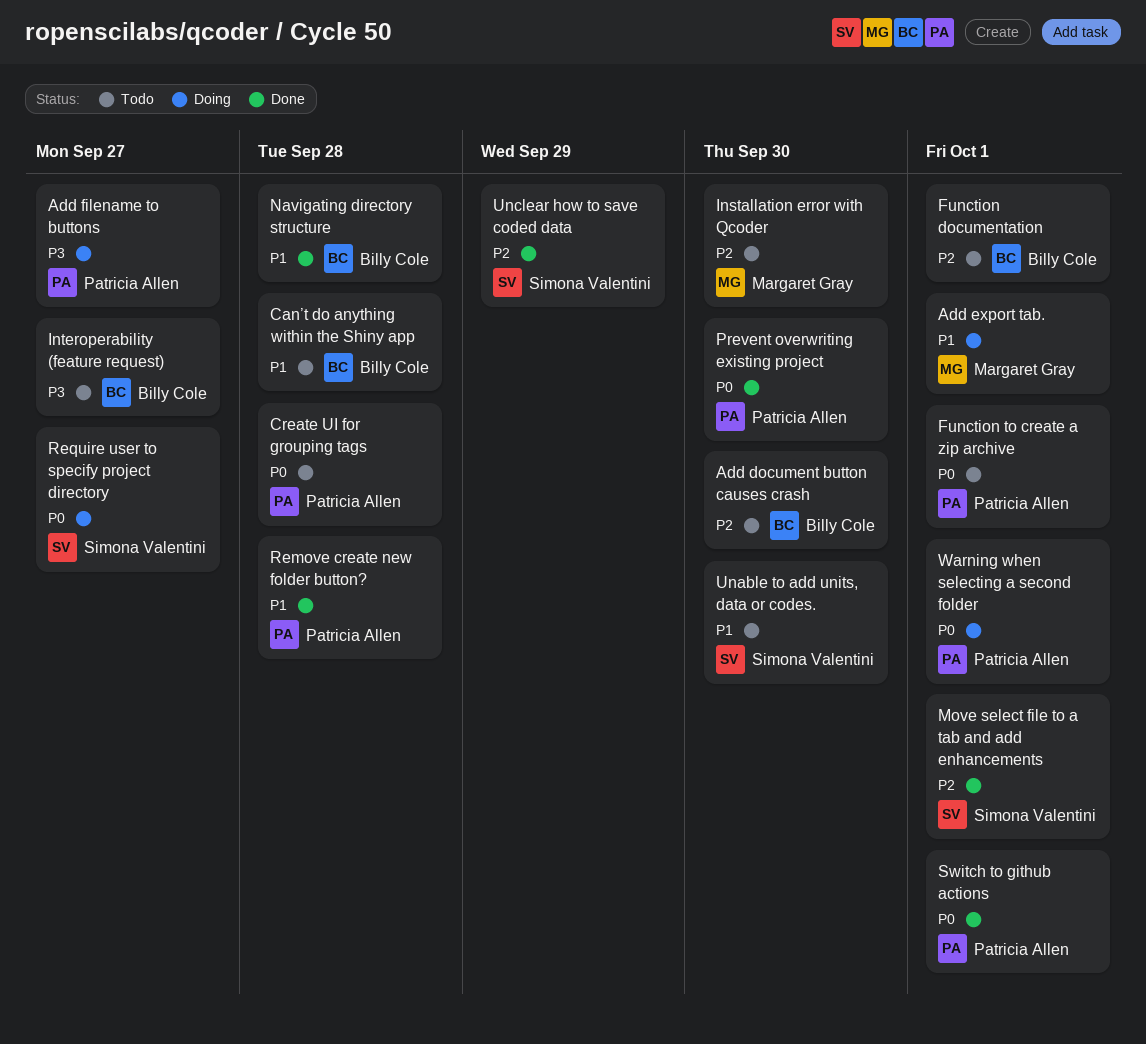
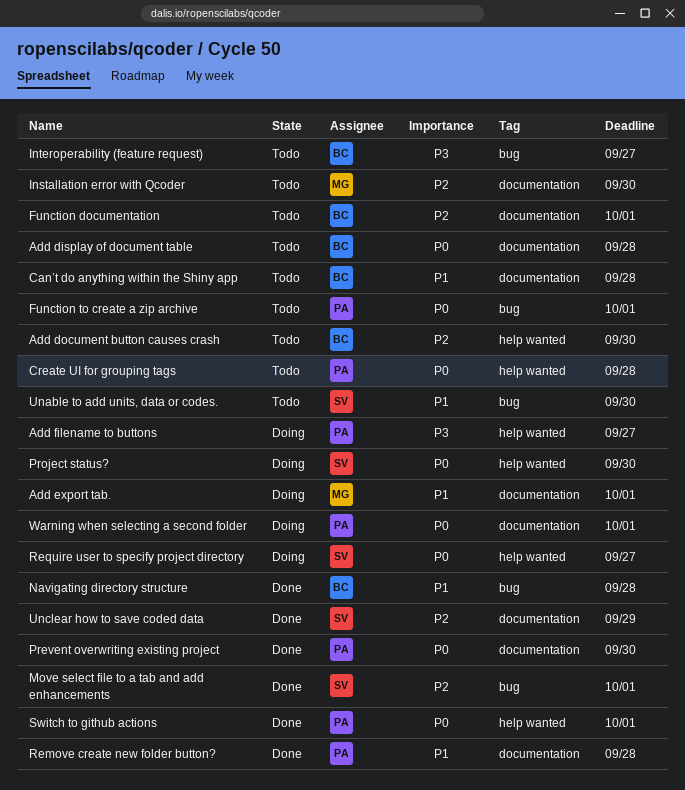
Add display of document table: none -> present
Project status?: none -> present

